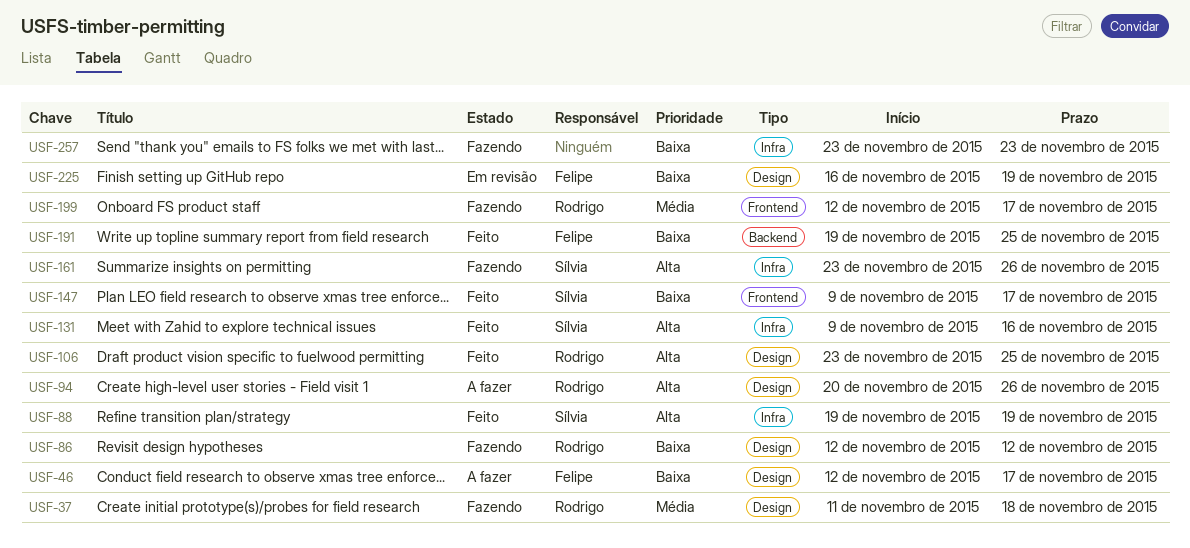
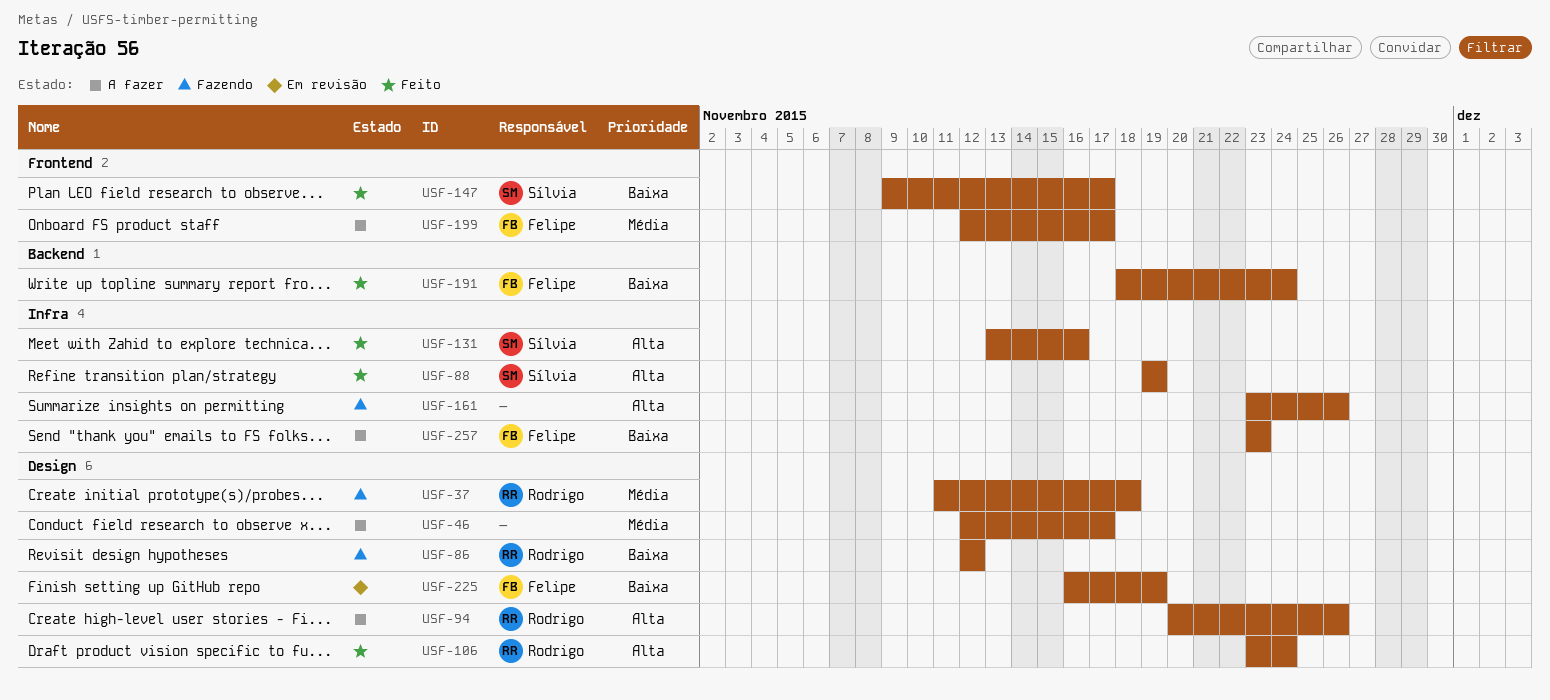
USF-46, owner: Felipe -> none
USF-46, priority: Baixa -> Média
USF-106, due: Nov 25 -> Nov 24
USF-131, start: Nov 9 -> Nov 13
USF-161, owner: Sílvia -> none
USF-191, start: Nov 19 -> Nov 18
USF-191, due: Nov 25 -> Nov 24
USF-199, status: Fazendo -> A fazer
USF-199, owner: Rodrigo -> Felipe
USF-257, status: Fazendo -> A fazer
USF-257, owner: none -> Felipe

